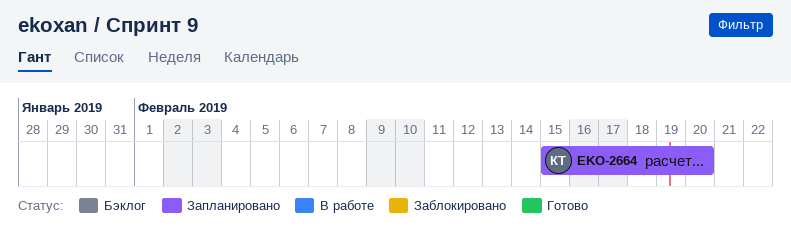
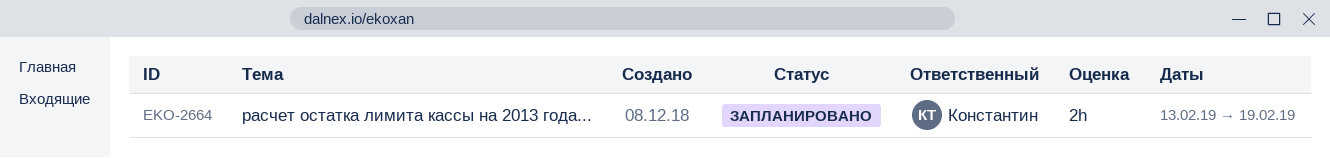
EKO-2664, start: Feb 15 -> Feb 13
EKO-2664, due: Feb 20 -> Feb 19

